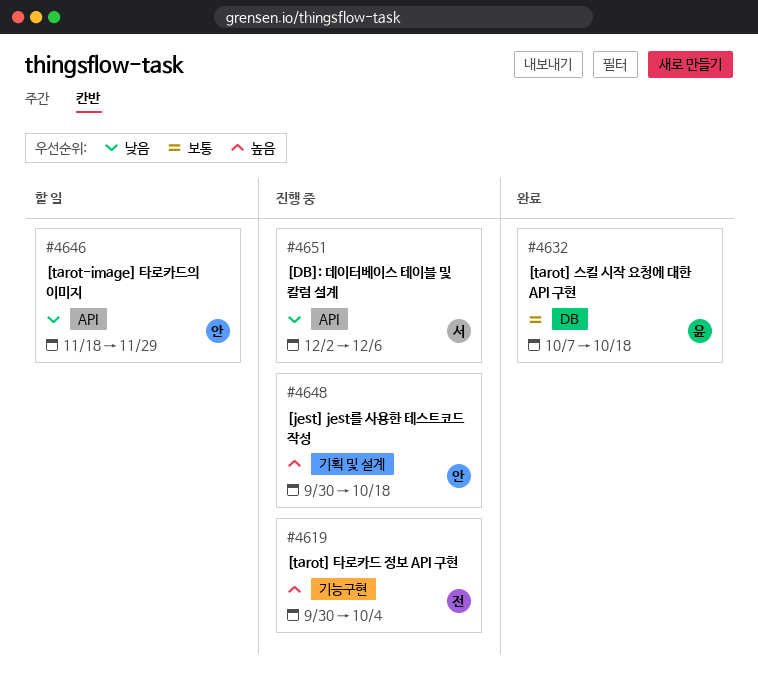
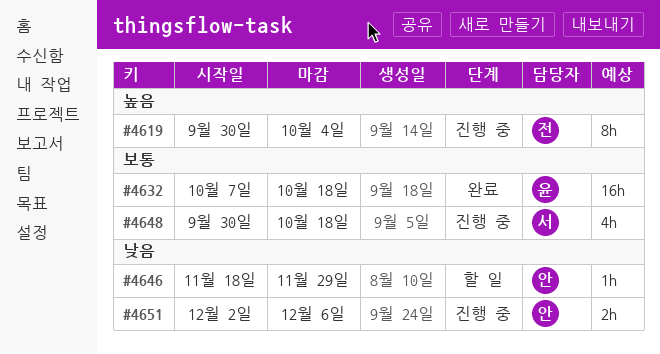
#4648, owner: 안 -> 서
#4648, priority: 높음 -> 보통
#4651, owner: 서 -> 안

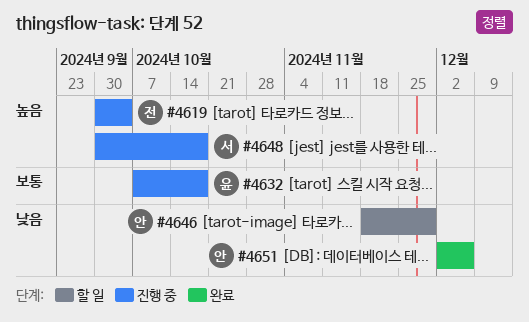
#4632, status: 완료 -> 진행 중
#4648, priority: 보통 -> 높음
#4651, status: 진행 중 -> 완료

